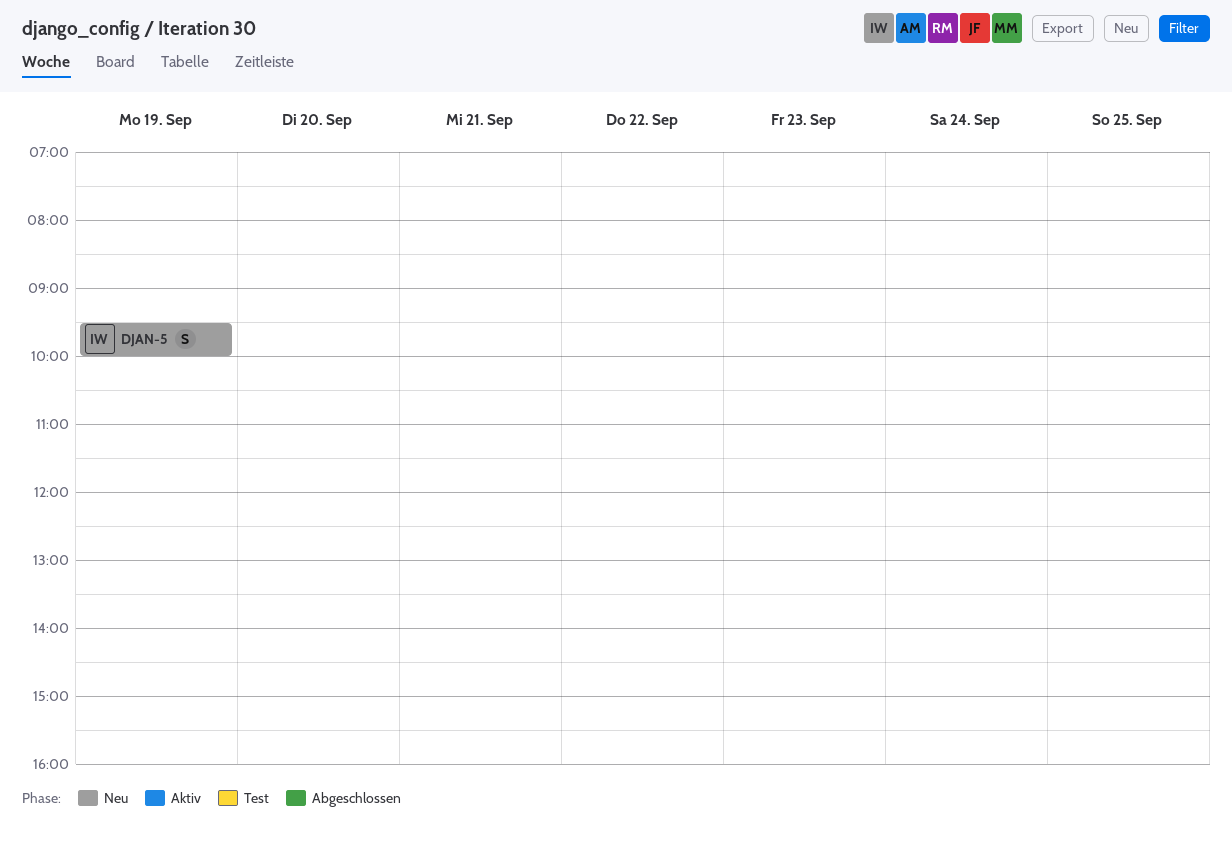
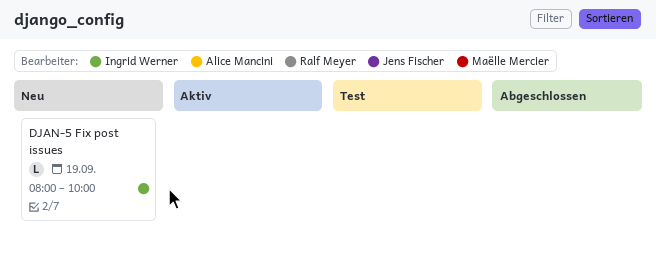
DJAN-5, estimate: S -> L
DJAN-5, begins: 09:30 -> 08:00

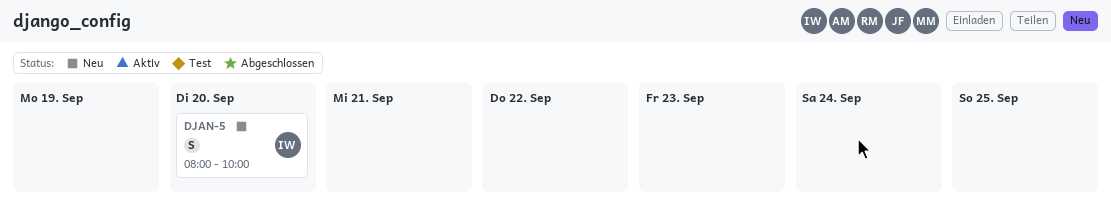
DJAN-5, estimate: L -> S
DJAN-5, day: Sep 19 -> Sep 20

